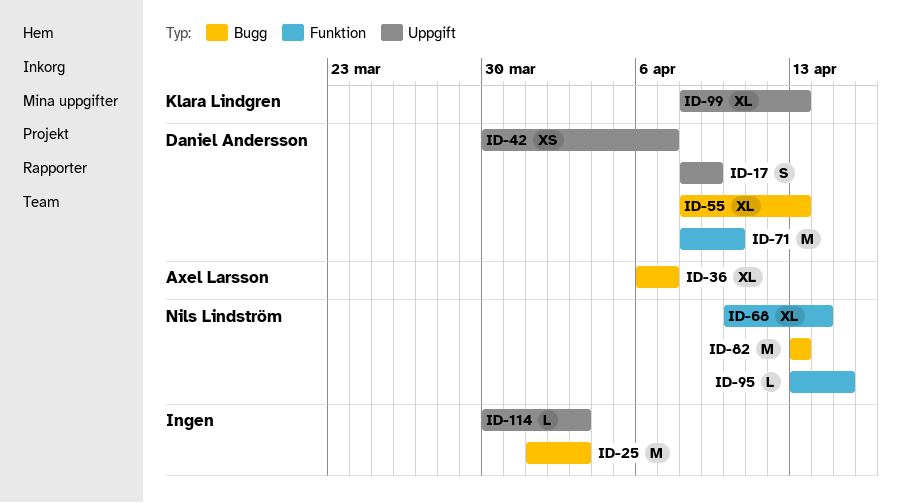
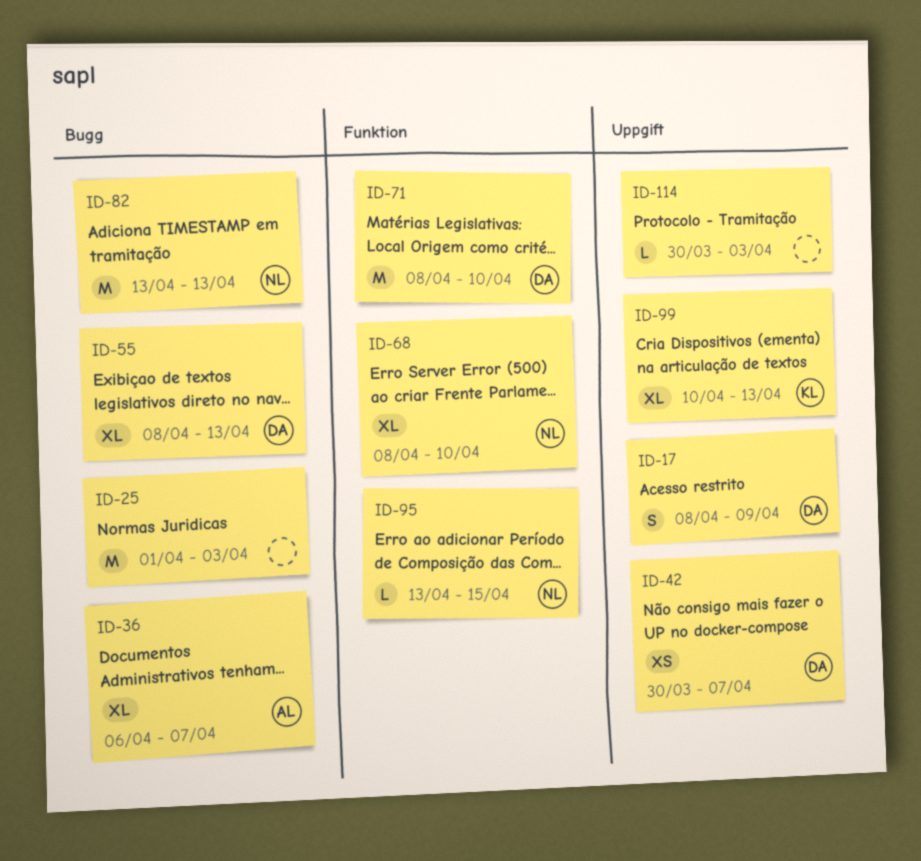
ID-68, start: Apr 10 -> Apr 8
ID-68, due: Apr 14 -> Apr 10
ID-99, start: Apr 8 -> Apr 10

